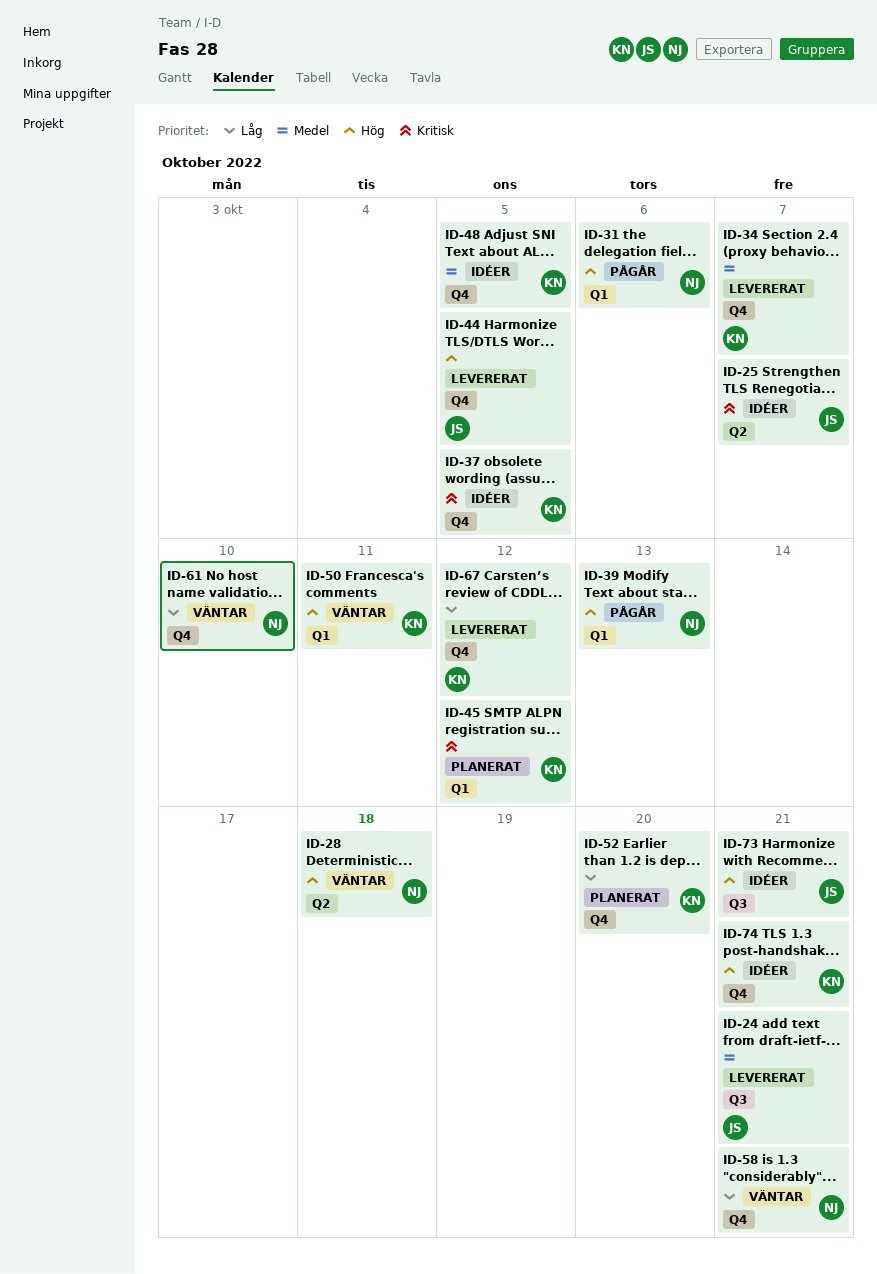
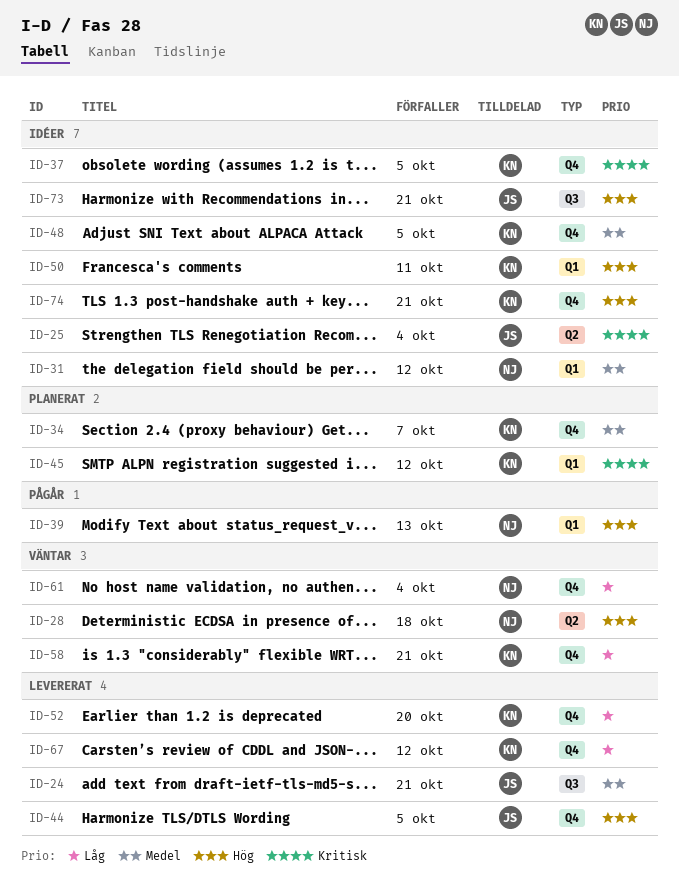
ID-25, due: Oct 7 -> Oct 4
ID-31, status: Pågår -> Idéer
ID-31, priority: Hög -> Medel
ID-31, due: Oct 6 -> Oct 12
ID-34, status: Levererat -> Planerat
ID-50, status: Väntar -> Idéer
ID-52, status: Planerat -> Levererat
ID-58, owner: NJ -> KN
ID-61, due: Oct 10 -> Oct 4

